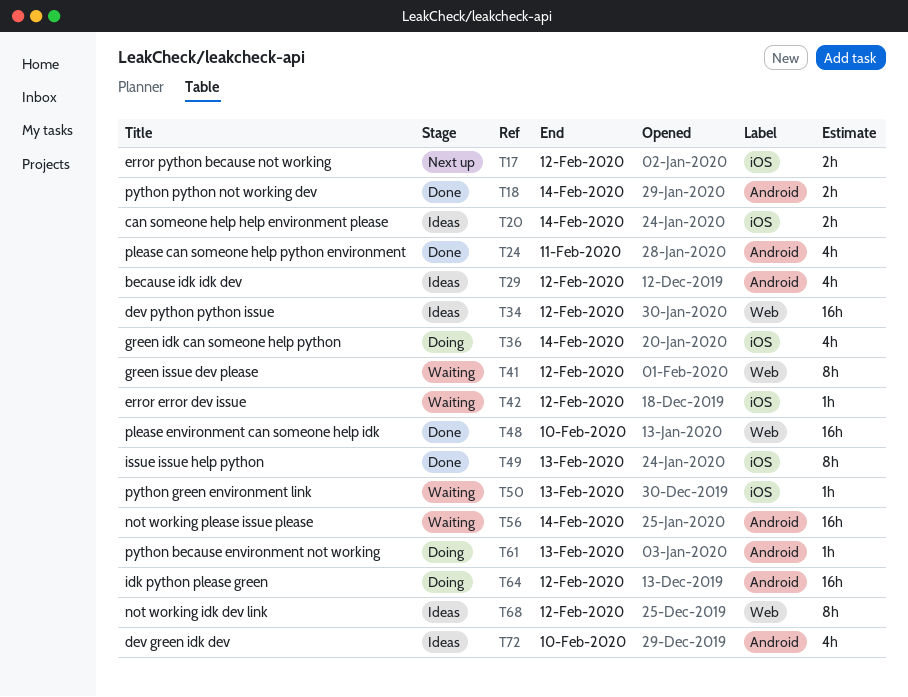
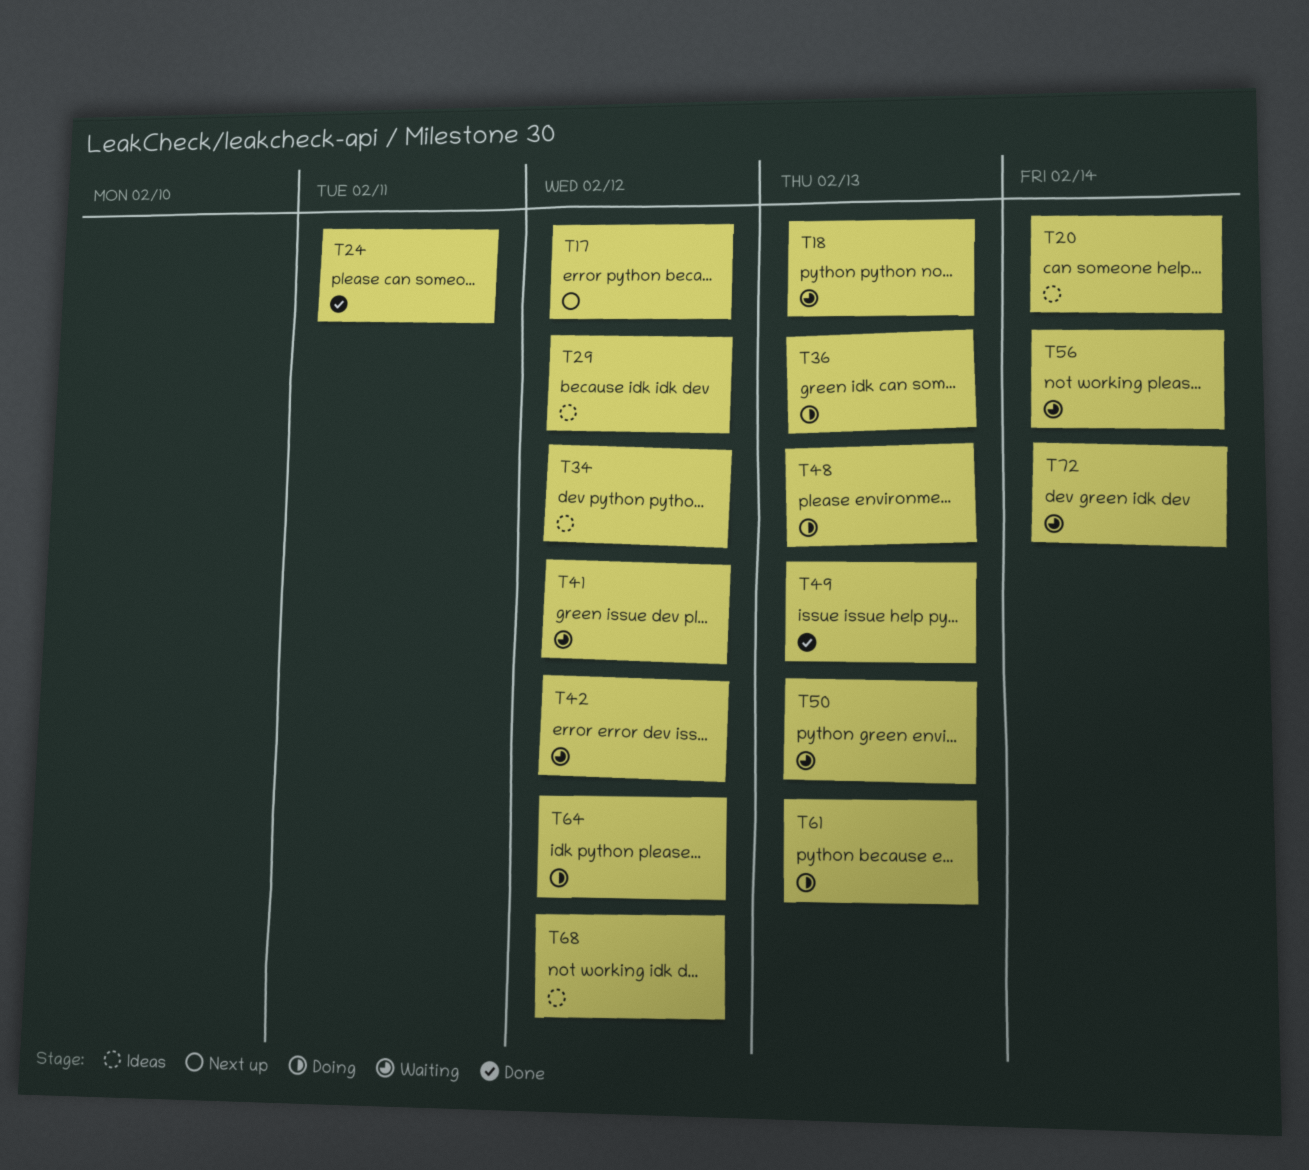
T18, status: Done -> Waiting
T18, due: Feb 14 -> Feb 13
T36, due: Feb 14 -> Feb 13
T48, status: Done -> Doing
T48, due: Feb 10 -> Feb 13
T72, status: Ideas -> Waiting
T72, due: Feb 10 -> Feb 14

